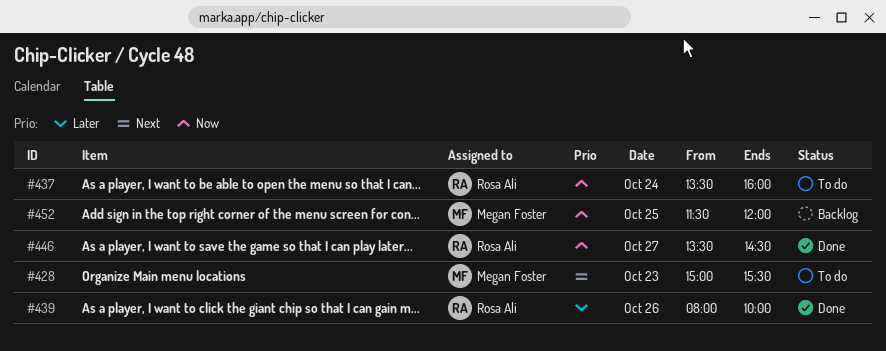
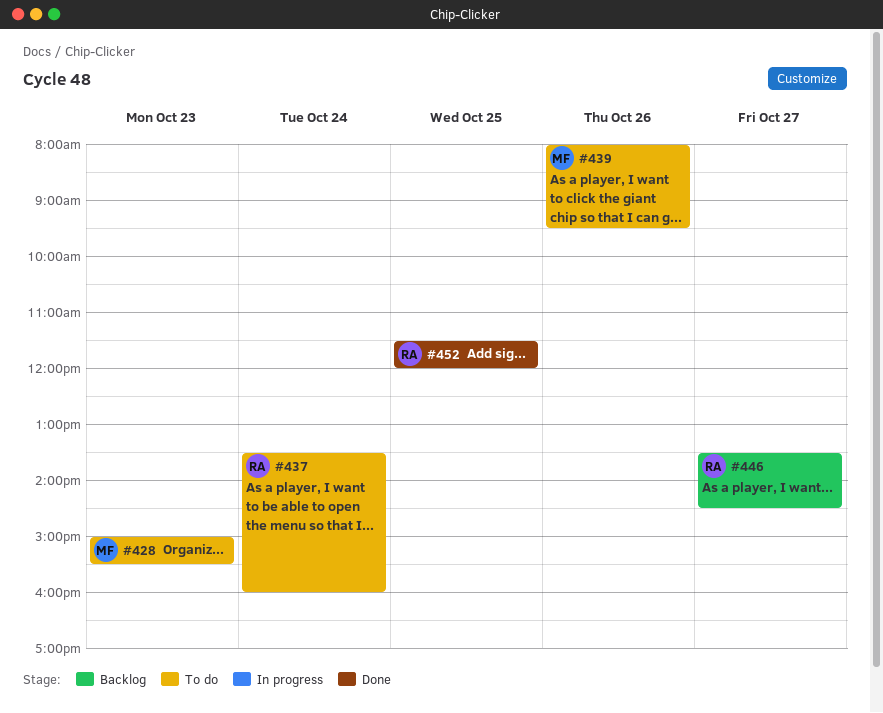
#439, status: Done -> To do
#439, owner: Rosa Ali -> Megan Foster
#439, ends: 10:00 -> 09:30
#446, status: Done -> Backlog
#452, status: Backlog -> Done
#452, owner: Megan Foster -> Rosa Ali

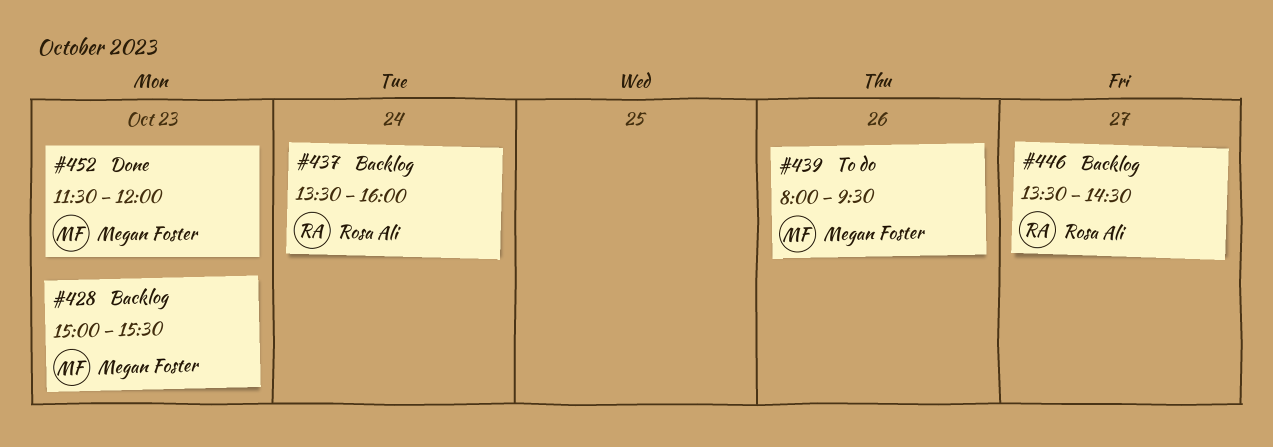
#428, status: To do -> Backlog
#437, status: To do -> Backlog
#452, owner: Rosa Ali -> Megan Foster
#452, day: Oct 25 -> Oct 23

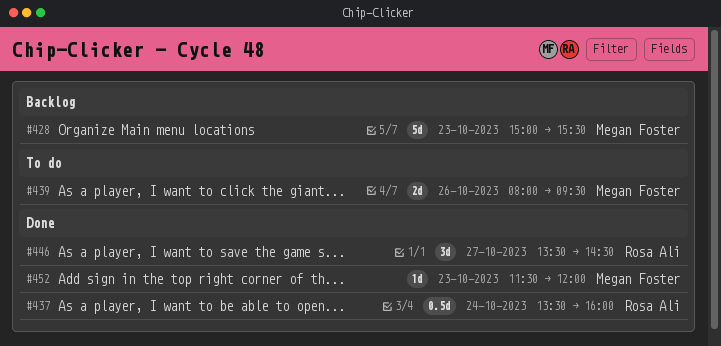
#437, status: Backlog -> Done
#446, status: Backlog -> Done

